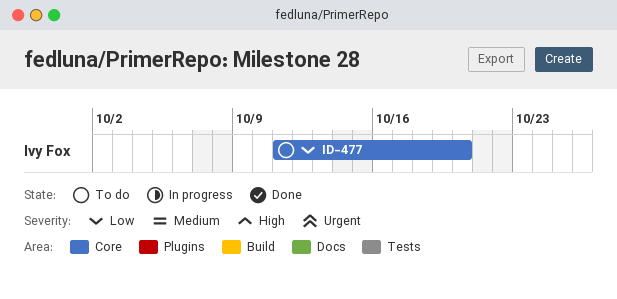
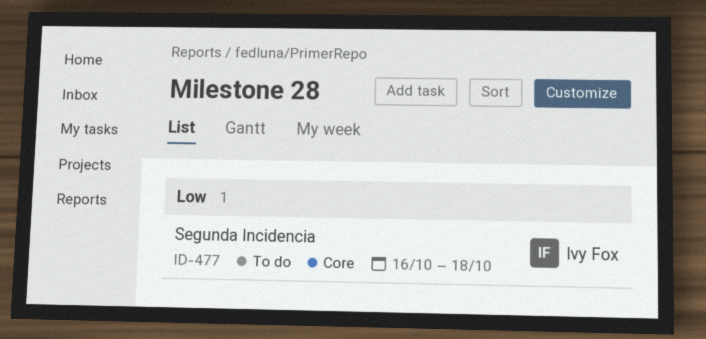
ID-477, start: Oct 11 -> Oct 16
ID-477, due: Oct 20 -> Oct 18

